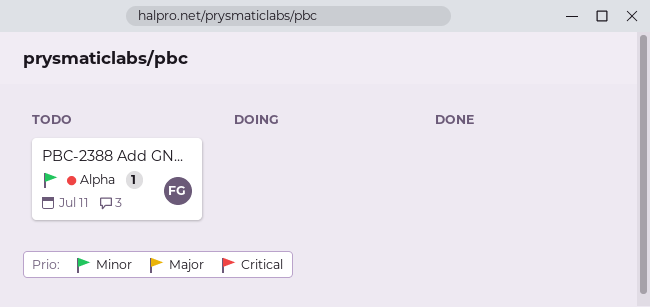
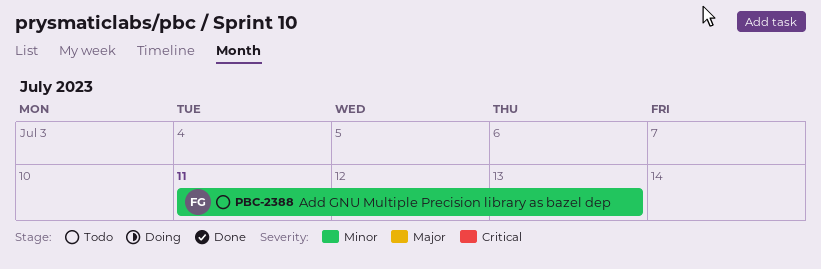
PBC-2388, due: Jul 11 -> Jul 13

